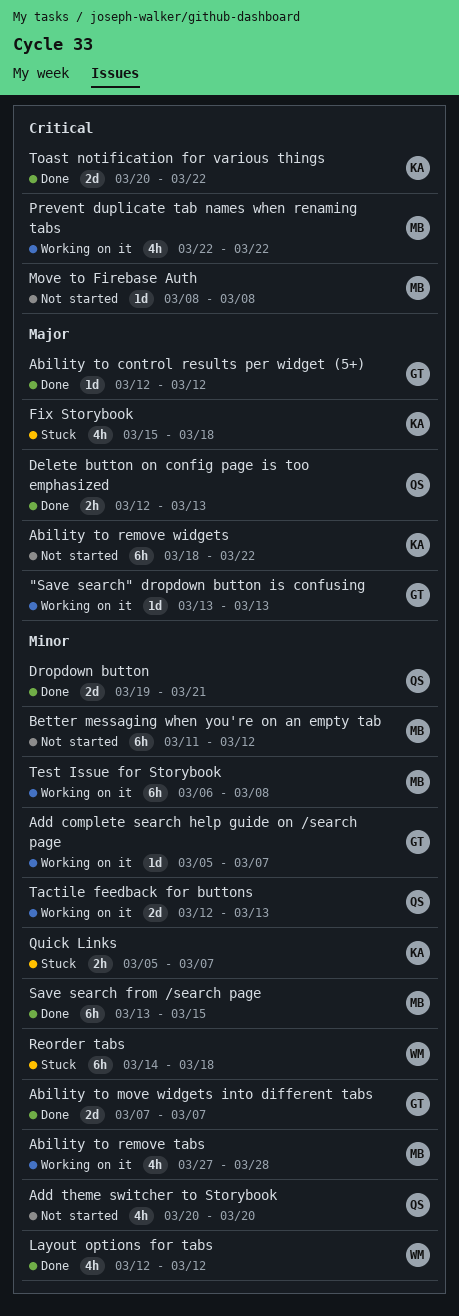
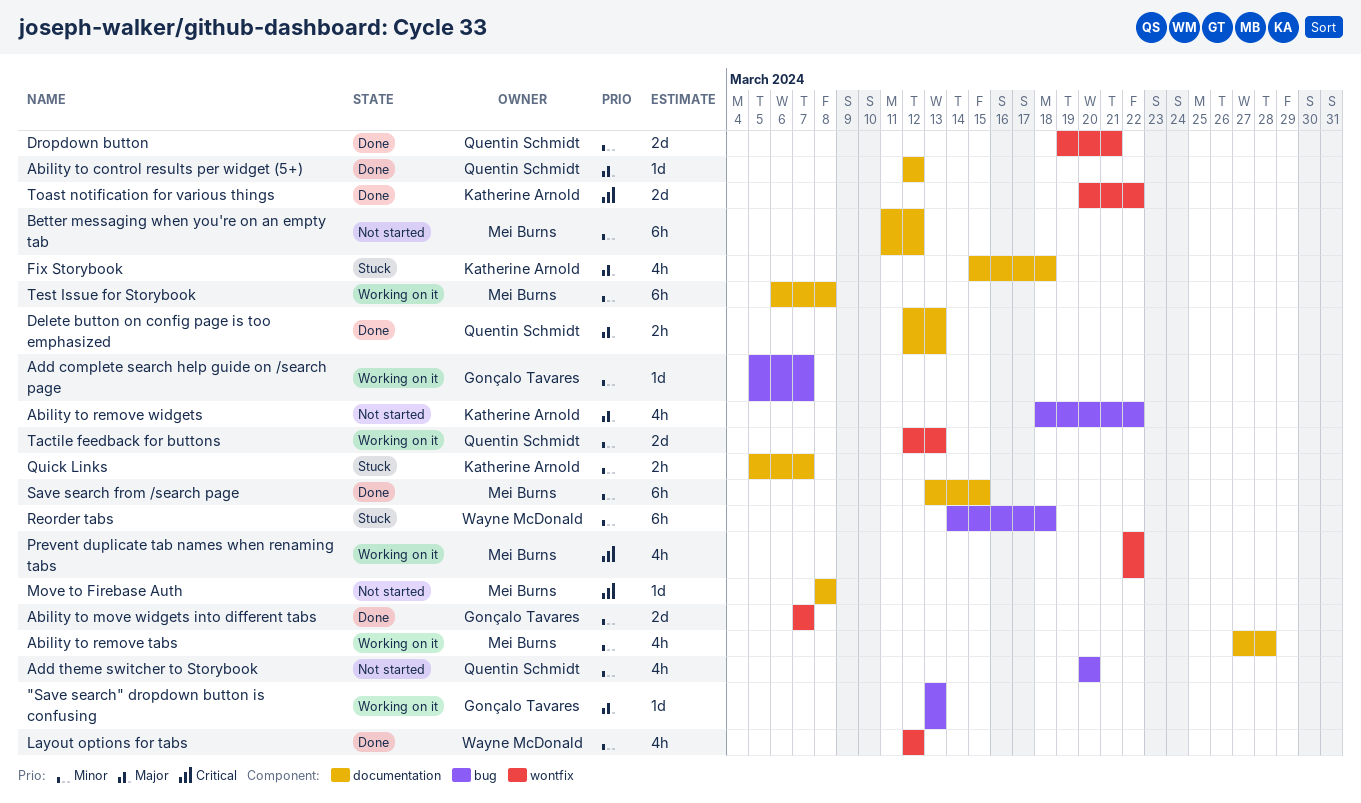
Ability to control results per widget (5+), owner: Gonçalo Tavares -> Quentin Schmidt
Ability to remove widgets, estimate: 6h -> 4h

